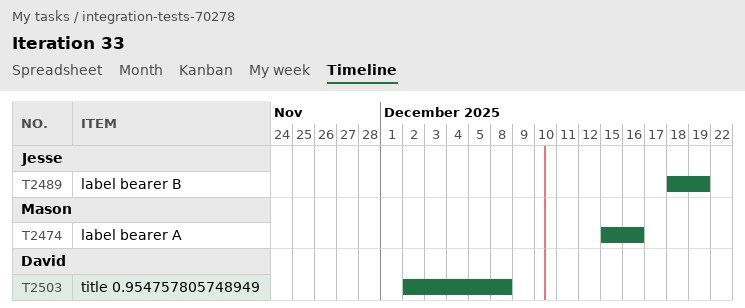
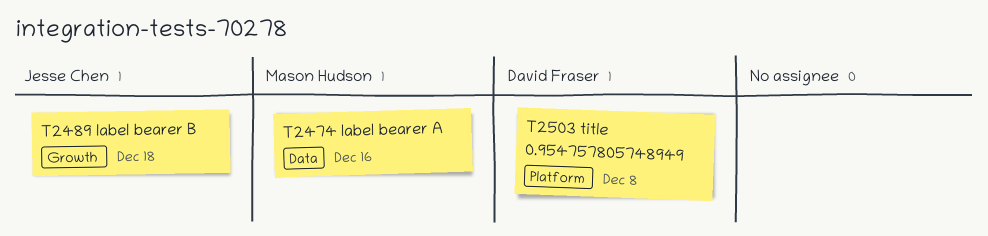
T2489, due: Dec 19 -> Dec 18

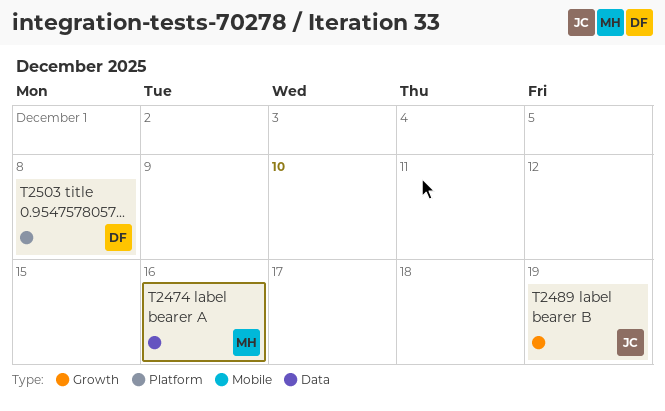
T2489, due: Dec 18 -> Dec 19

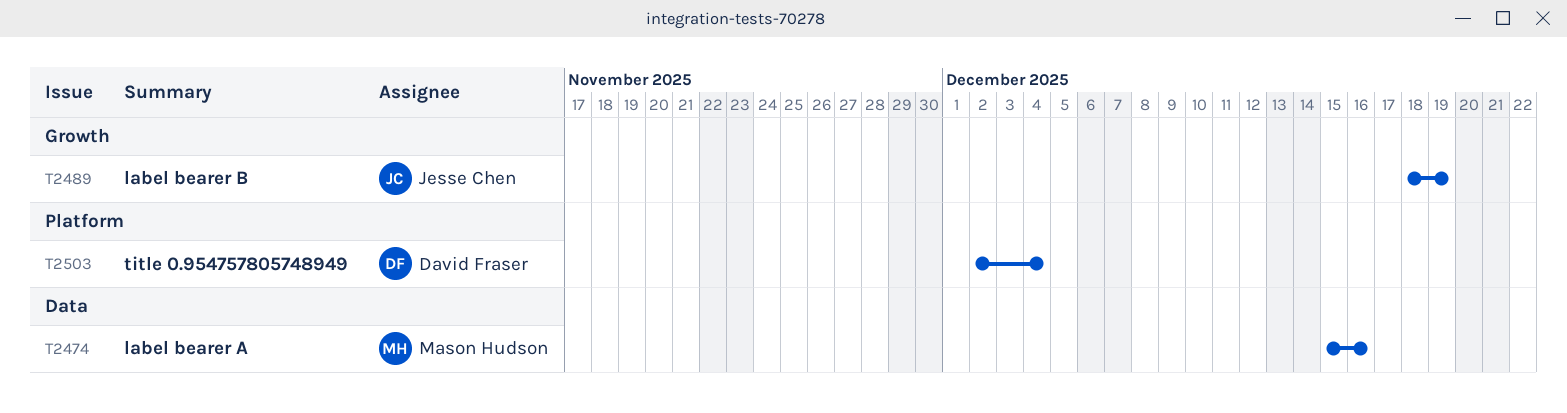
T2503, due: Dec 8 -> Dec 4

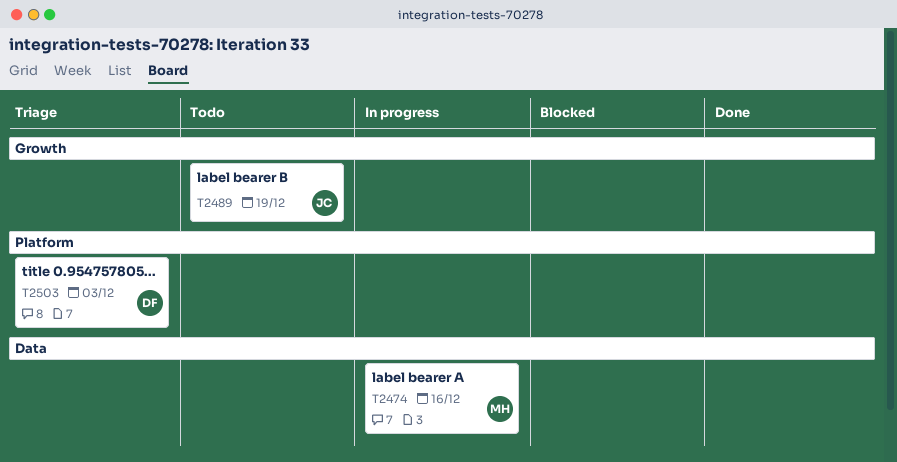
T2503, due: Dec 4 -> Dec 3

